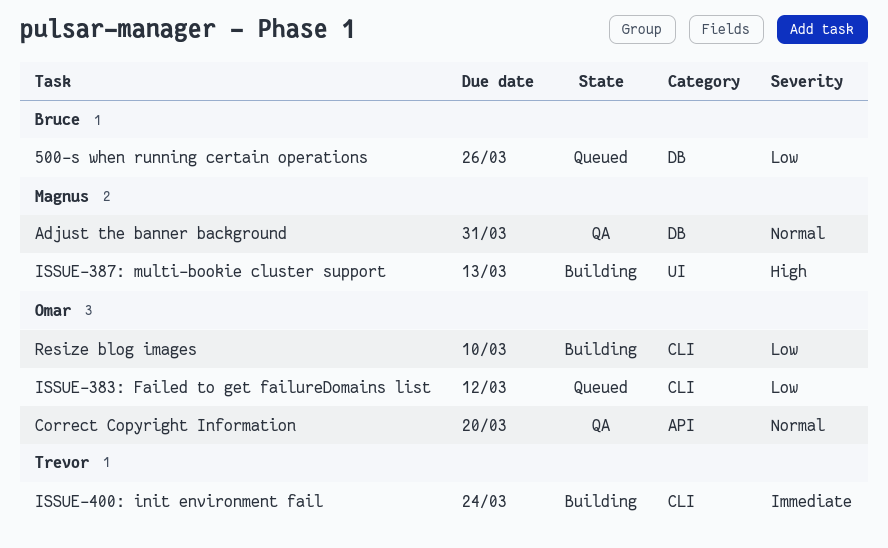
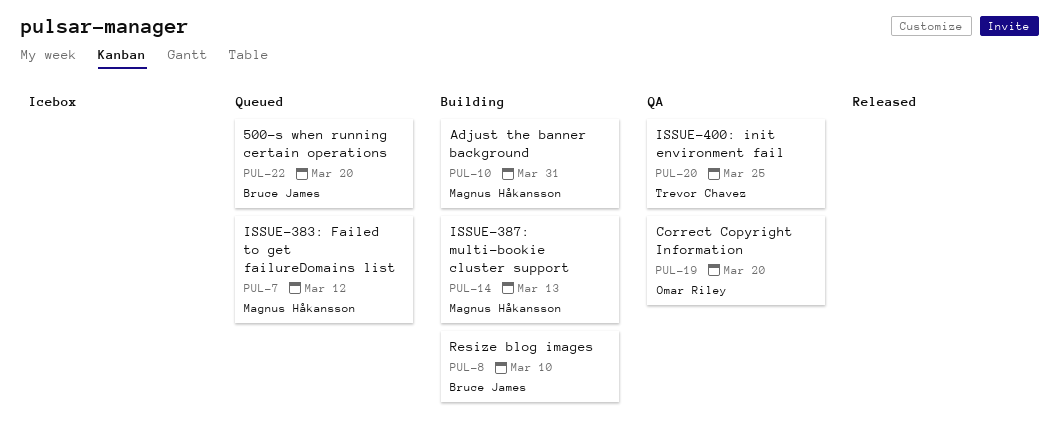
500-s when running certain operations, due: Mar 26 -> Mar 20
Adjust the banner background, status: QA -> Building
ISSUE-383: Failed to get failureDomains list, owner: Omar Riley -> Magnus Håkansson
ISSUE-400: init environment fail, status: Building -> QA
ISSUE-400: init environment fail, due: Mar 24 -> Mar 25
Resize blog images, owner: Omar Riley -> Bruce James

